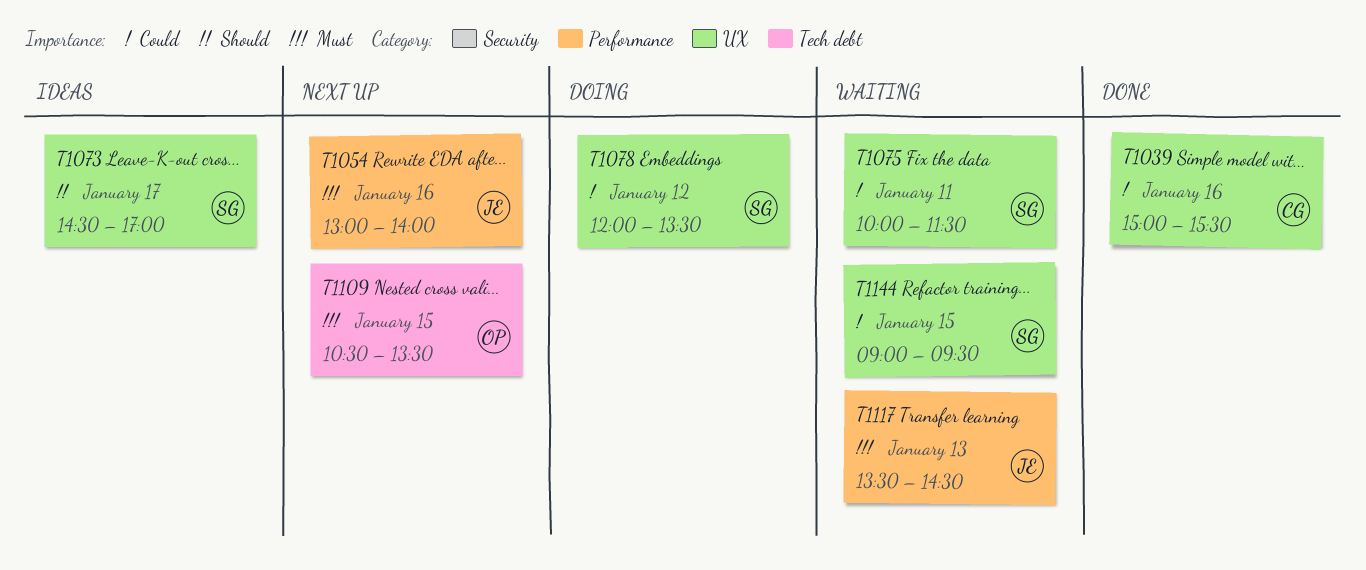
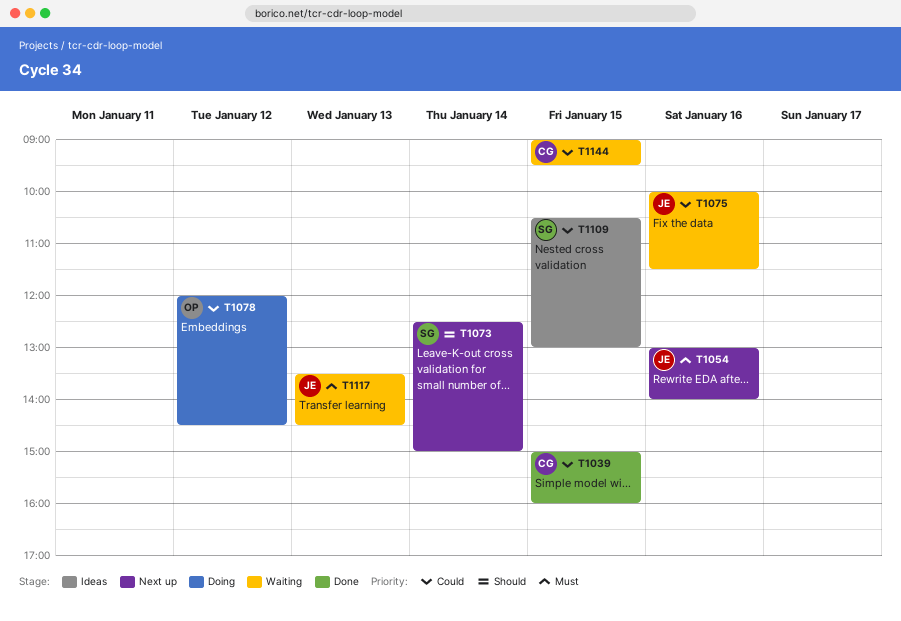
T1039, day: Jan 16 -> Jan 15
T1039, ends: 15:30 -> 16:00
T1073, status: Ideas -> Next up
T1073, day: Jan 17 -> Jan 14
T1073, begins: 14:30 -> 12:30
T1073, ends: 17:00 -> 15:00
T1075, owner: SG -> JE
T1075, day: Jan 11 -> Jan 16
T1078, owner: SG -> OP
T1078, ends: 13:30 -> 14:30
T1109, status: Next up -> Ideas
T1109, owner: OP -> SG
T1109, priority: Must -> Could
T1109, ends: 13:30 -> 13:00
T1144, owner: SG -> CG

